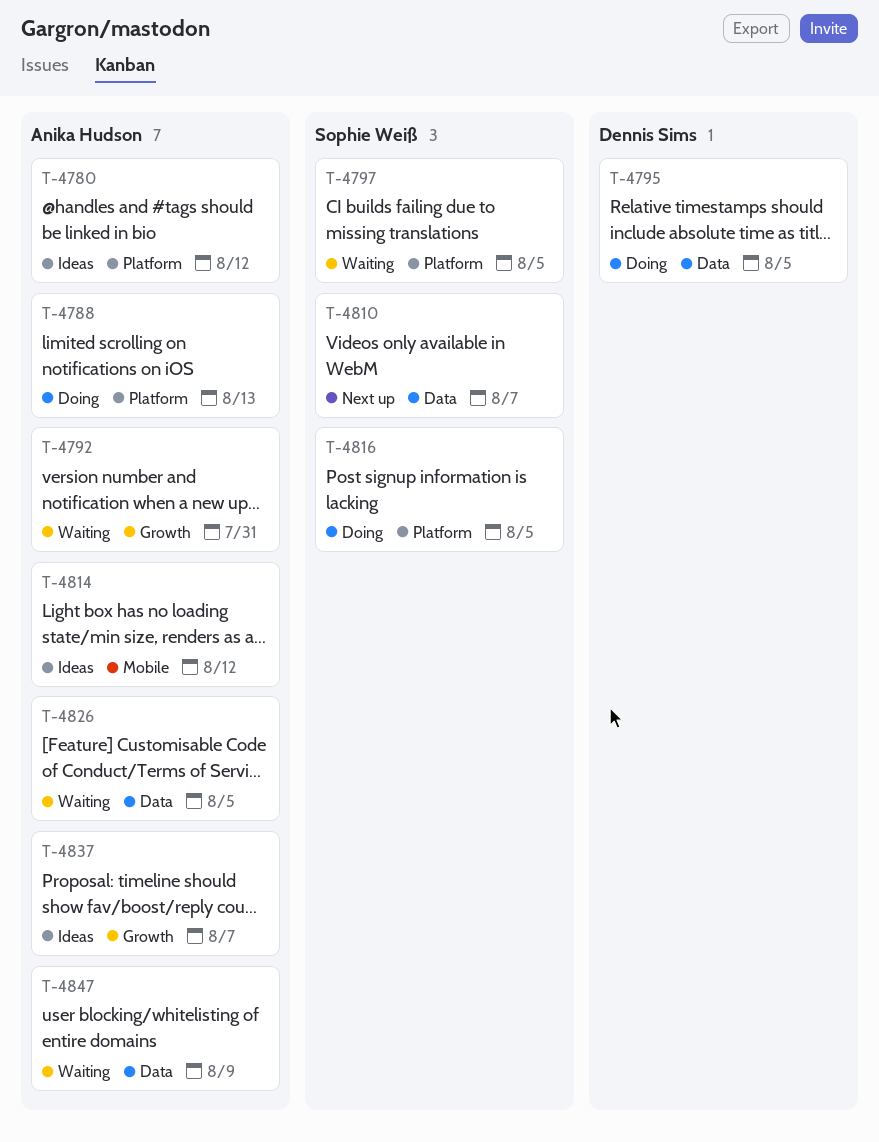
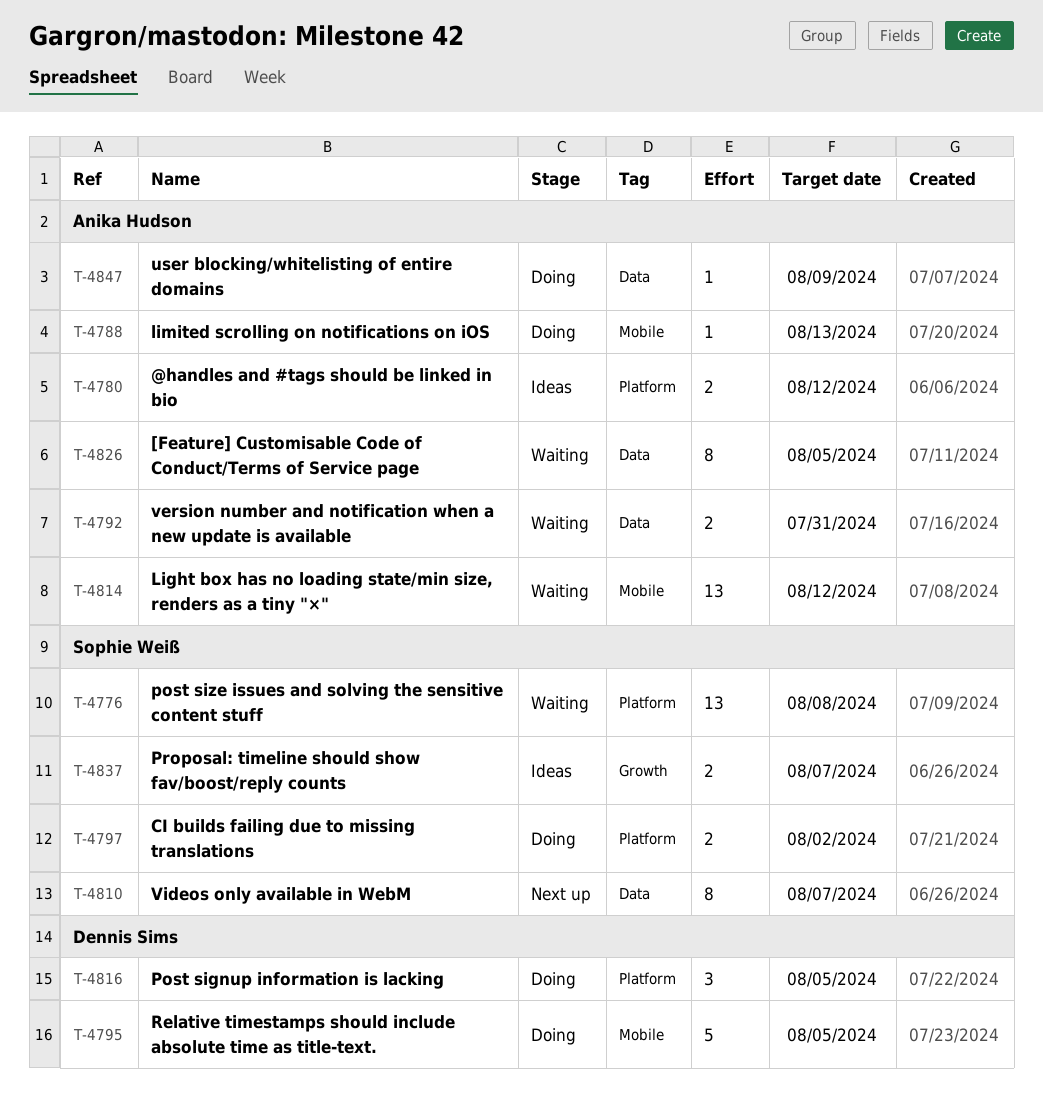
T-4776: none -> present
T-4788, label: Platform -> Mobile
T-4792, label: Growth -> Data
T-4795, label: Data -> Mobile
T-4797, status: Waiting -> Doing
T-4797, due: Aug 5 -> Aug 2
T-4814, status: Ideas -> Waiting
T-4816, owner: Sophie Weiß -> Dennis Sims
T-4837, owner: Anika Hudson -> Sophie Weiß
T-4847, status: Waiting -> Doing

